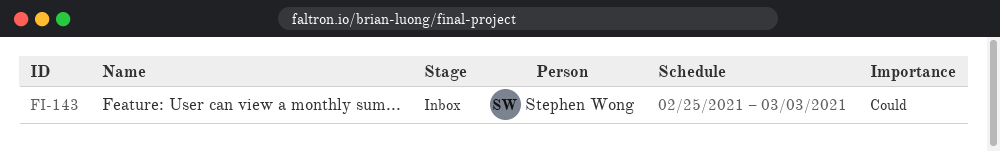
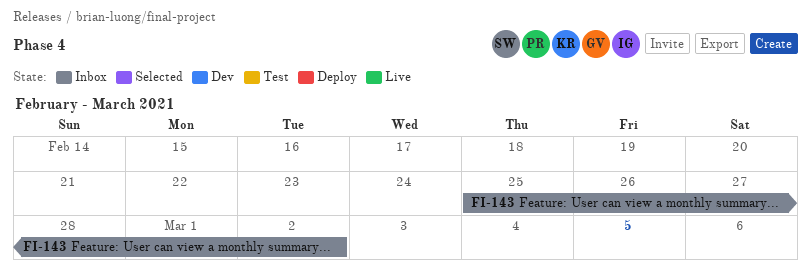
FI-143, due: Mar 3 -> Mar 2

